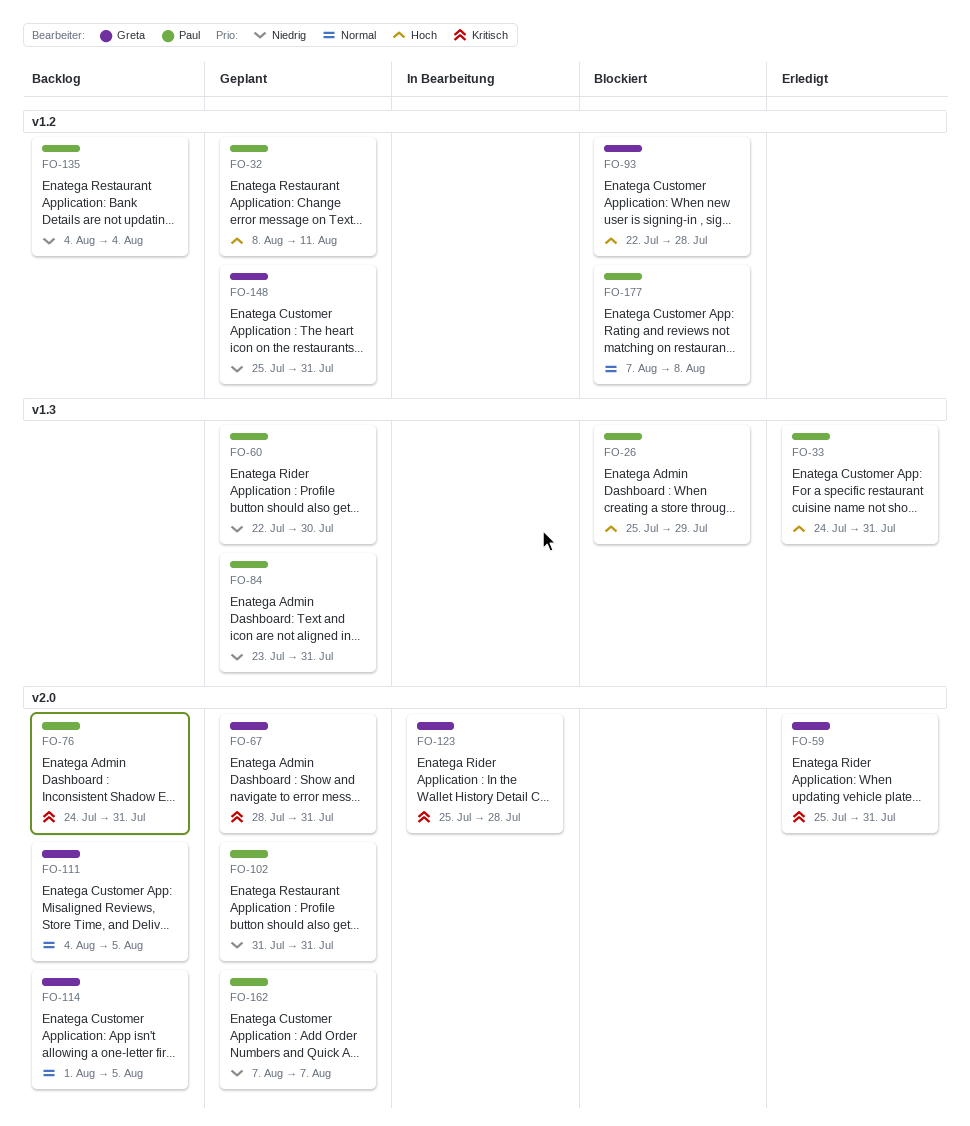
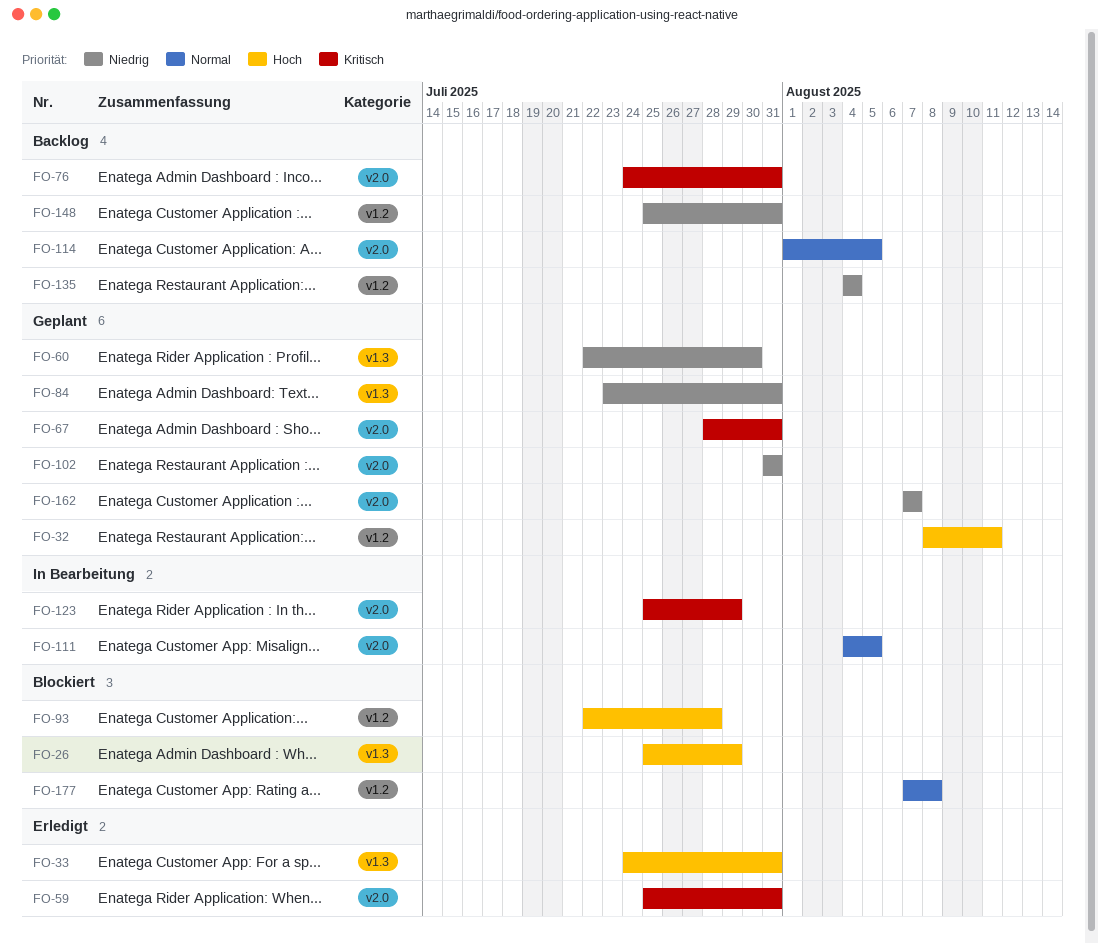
FO-111, status: Backlog -> In Bearbeitung
FO-123, due: Jul 28 -> Jul 29
FO-148, status: Geplant -> Backlog

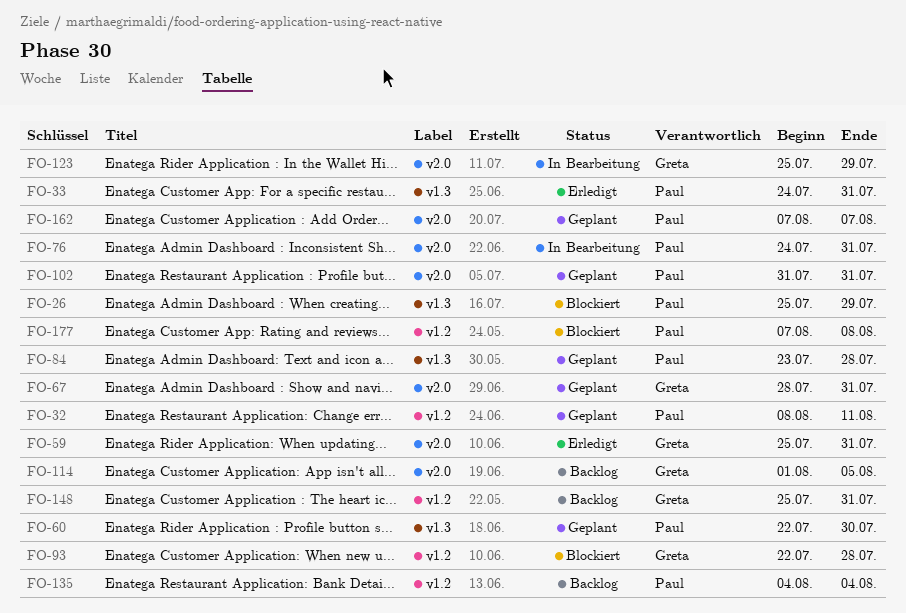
FO-76, status: Backlog -> In Bearbeitung
FO-84, due: Jul 31 -> Jul 28
FO-111: present -> none

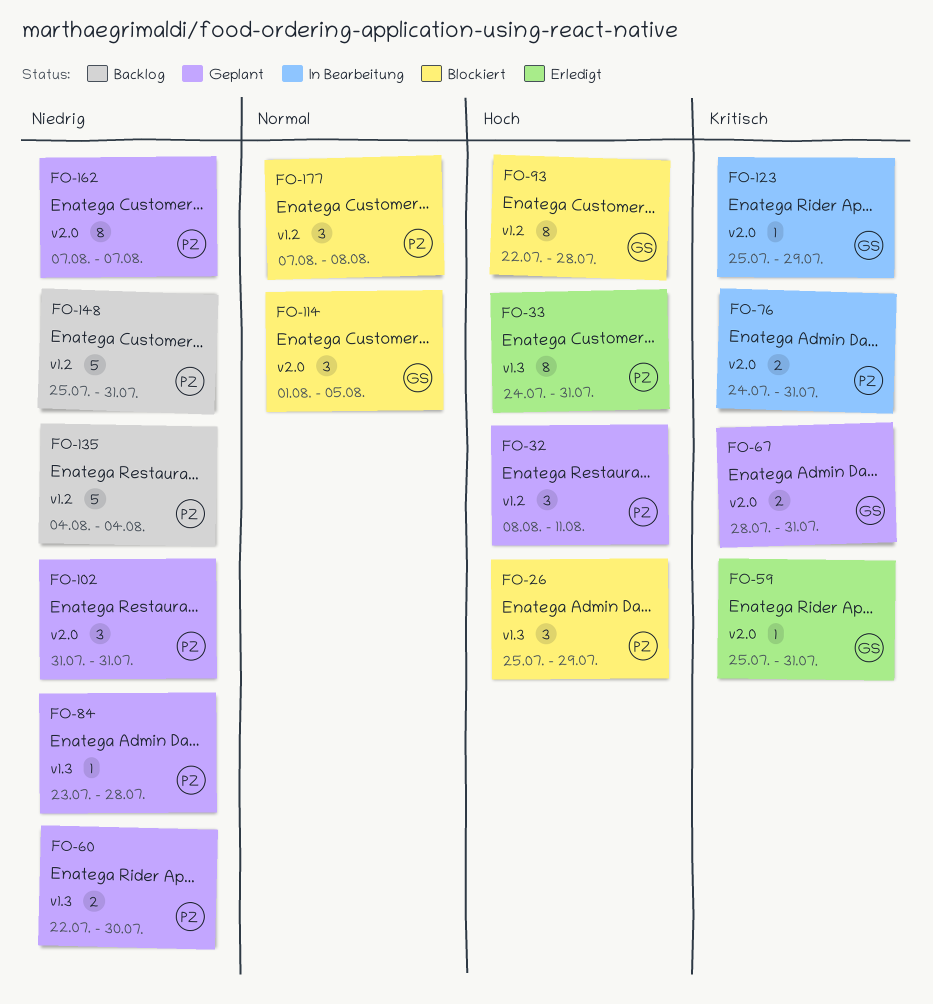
FO-114, status: Backlog -> Blockiert
FO-148, owner: Greta -> Paul

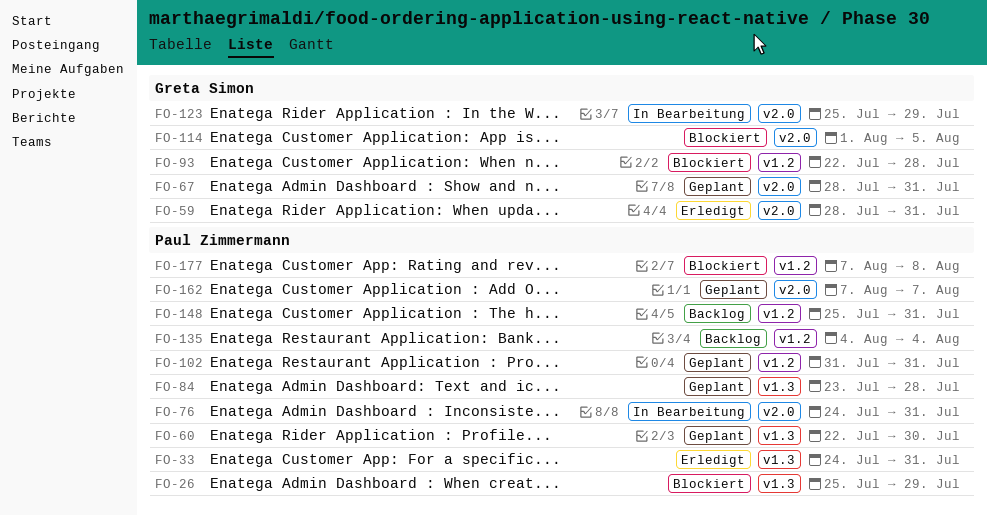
FO-32: present -> none
FO-59, start: Jul 25 -> Jul 28
FO-102, label: v2.0 -> v1.2

